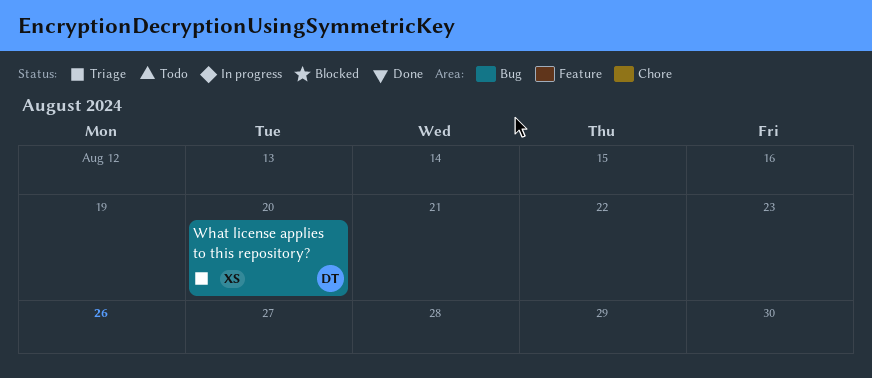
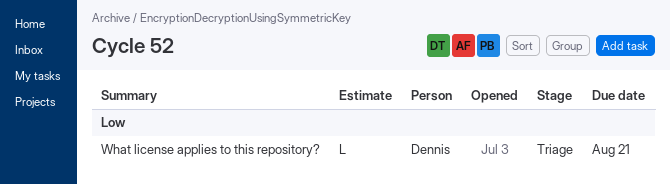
What license applies to this repository?, estimate: XS -> L
What license applies to this repository?, due: Aug 20 -> Aug 21

